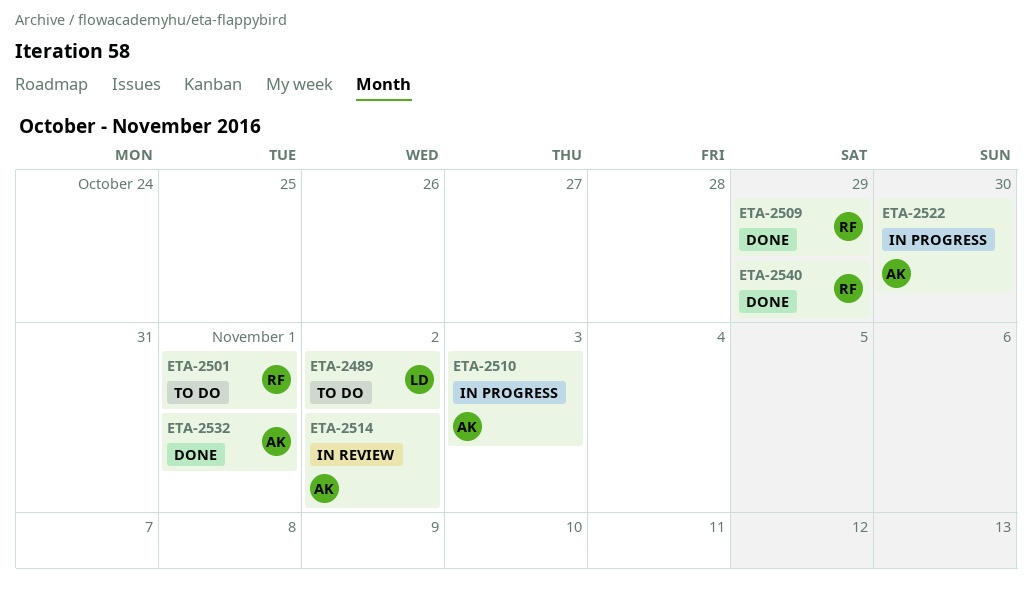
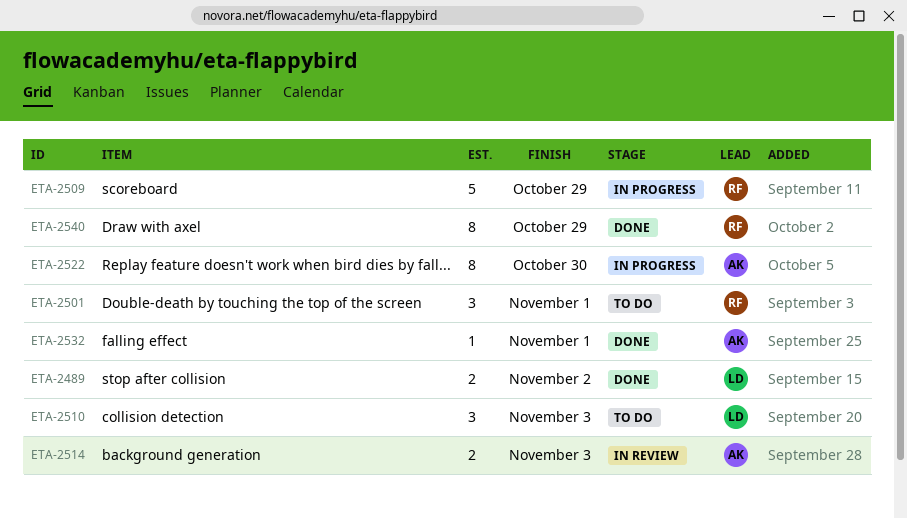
ETA-2489, status: To do -> Done
ETA-2509, status: Done -> In progress
ETA-2510, status: In progress -> To do
ETA-2510, owner: AK -> LD
ETA-2514, due: Nov 2 -> Nov 3

